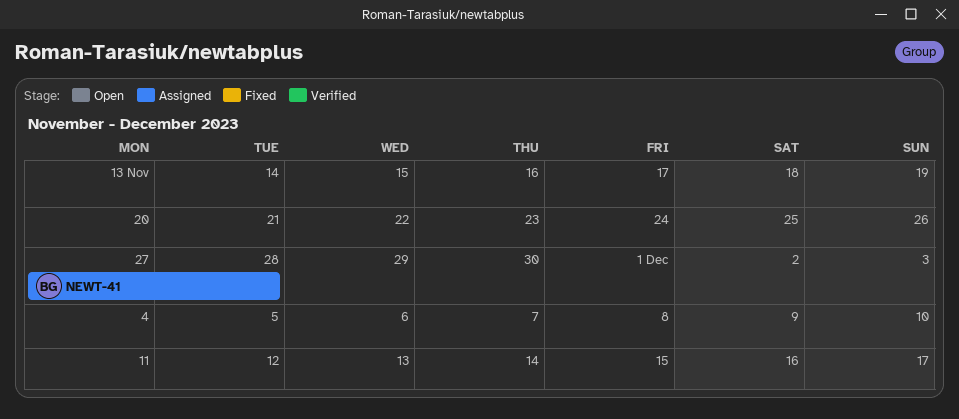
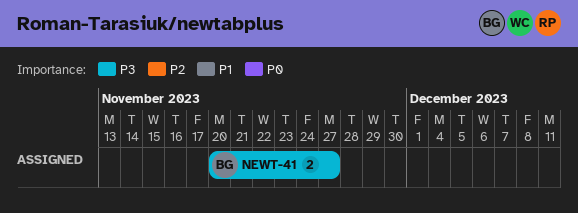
NEWT-41, start: Nov 27 -> Nov 20
NEWT-41, due: Nov 28 -> Nov 27

